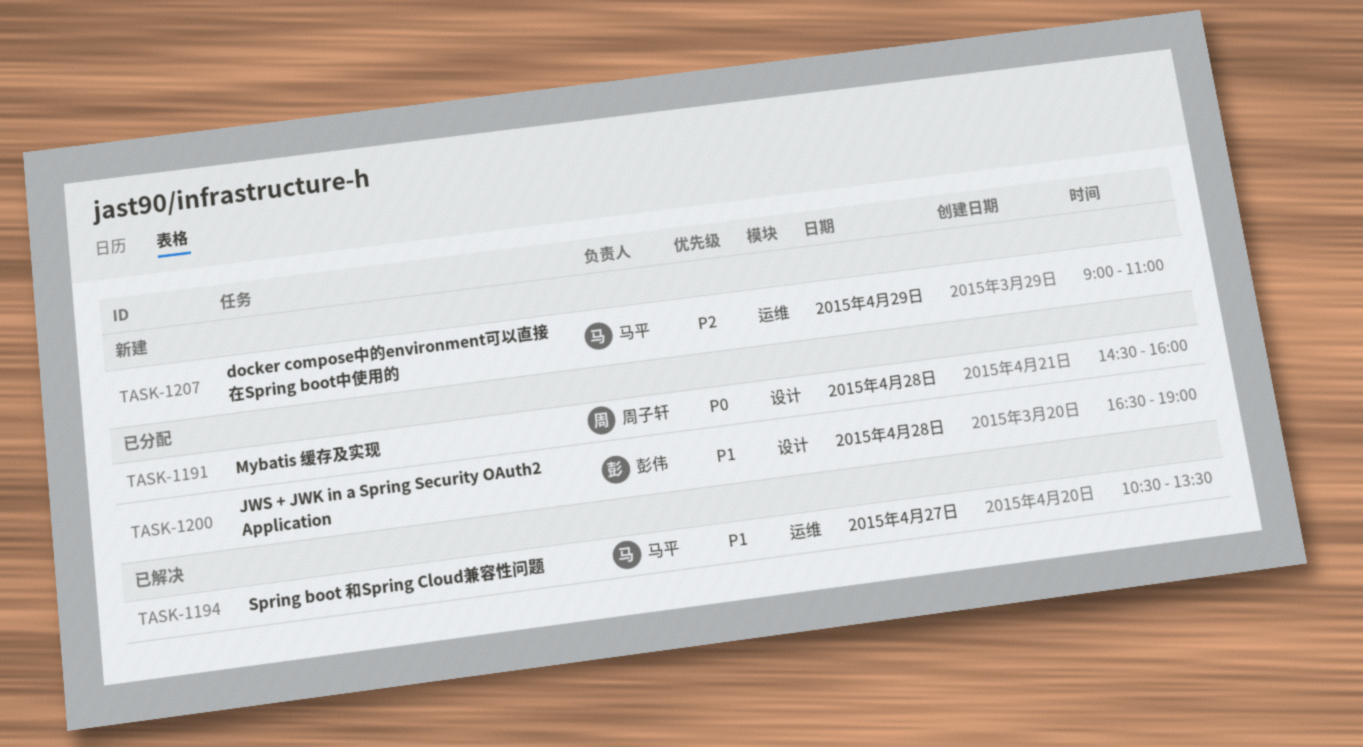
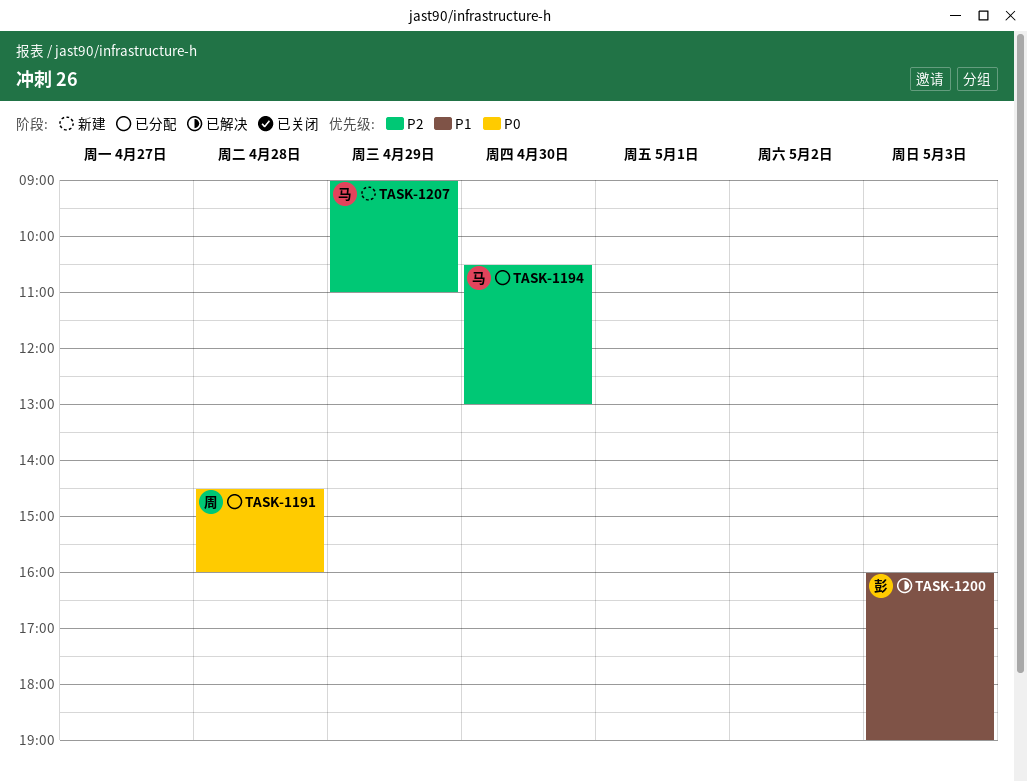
TASK-1194, status: 已解决 -> 已分配
TASK-1194, priority: P1 -> P2
TASK-1194, day: Apr 27 -> Apr 30
TASK-1194, ends: 13:30 -> 13:00
TASK-1200, status: 已分配 -> 已解决
TASK-1200, day: Apr 28 -> May 3
TASK-1200, begins: 16:30 -> 16:00

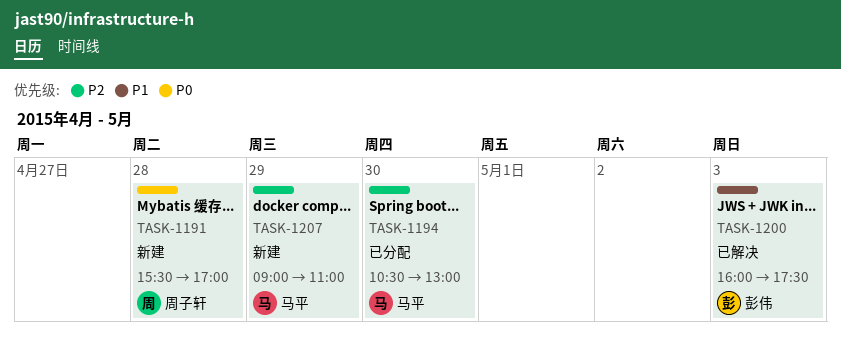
TASK-1191, status: 已分配 -> 新建
TASK-1191, begins: 14:30 -> 15:30
TASK-1191, ends: 16:00 -> 17:00
TASK-1200, ends: 19:00 -> 17:30

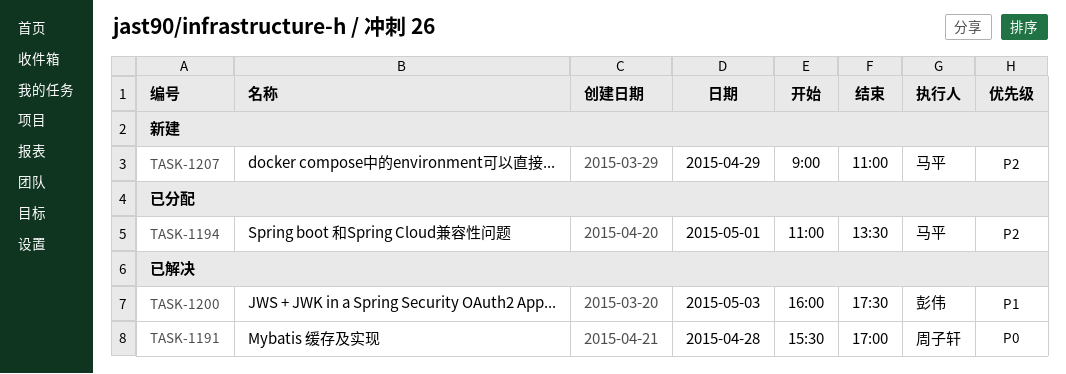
TASK-1191, status: 新建 -> 已解决
TASK-1194, day: Apr 30 -> May 1
TASK-1194, begins: 10:30 -> 11:00
TASK-1194, ends: 13:00 -> 13:30

